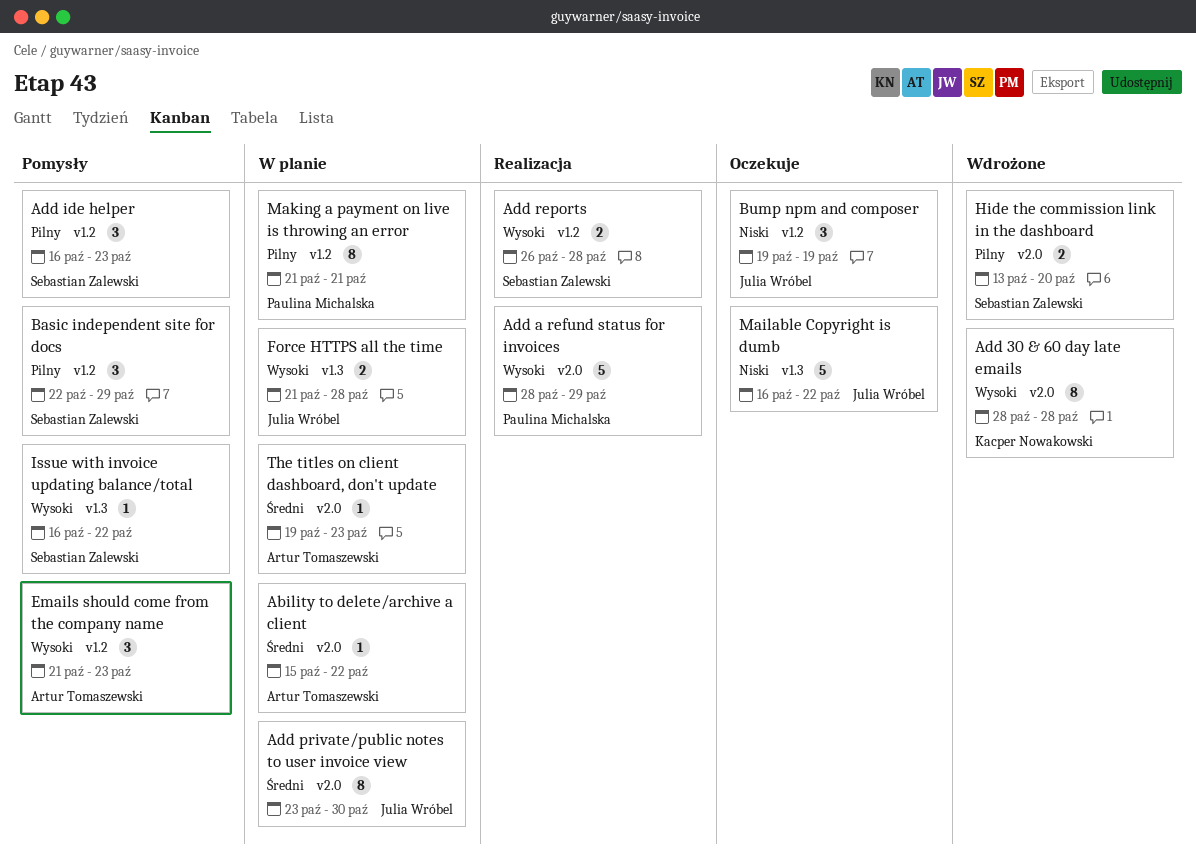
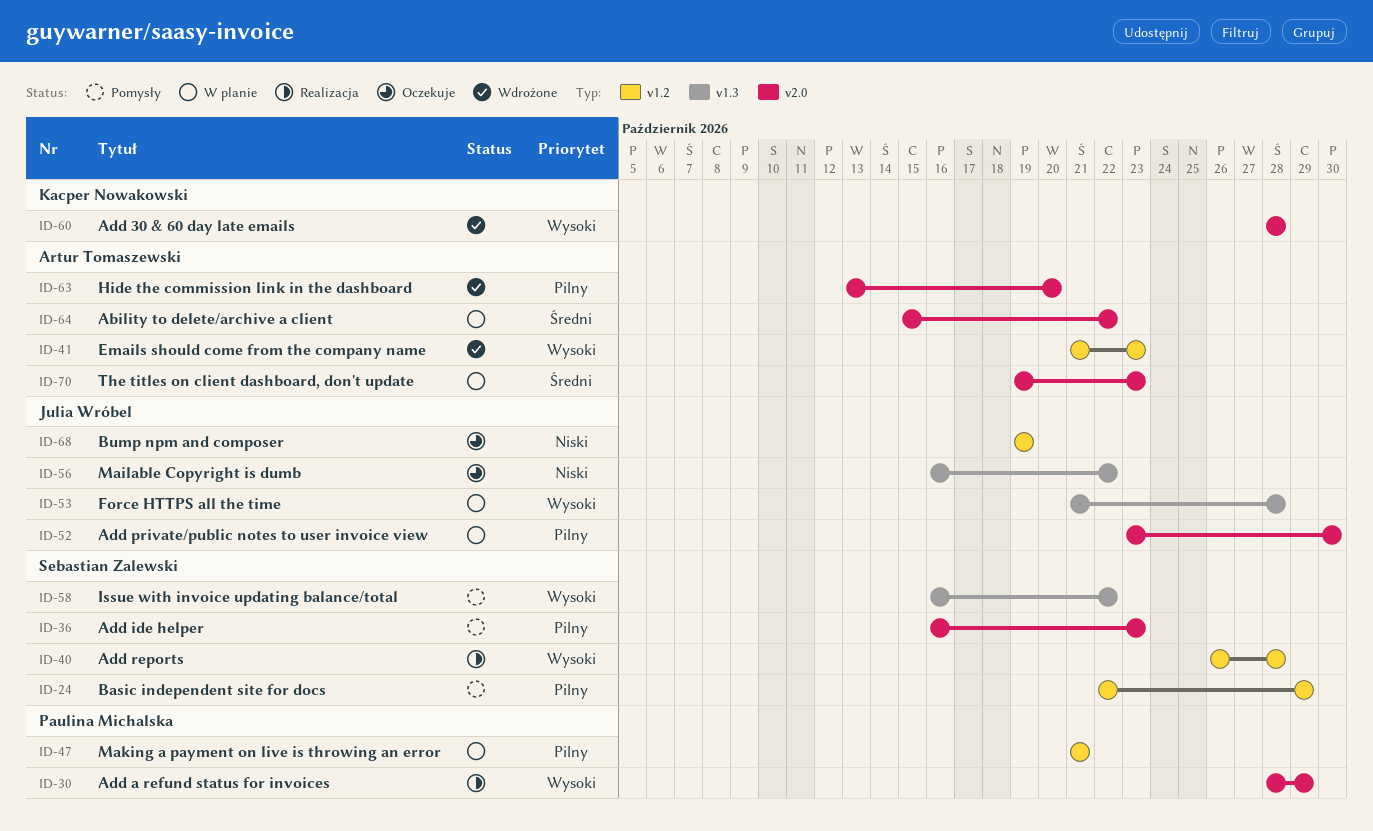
Add ide helper, label: v1.2 -> v2.0
Add private/public notes to user invoice view, priority: Średni -> Pilny
Emails should come from the company name, status: Pomysły -> Wdrożone
Hide the commission link in the dashboard, owner: Sebastian Zalewski -> Artur Tomaszewski

